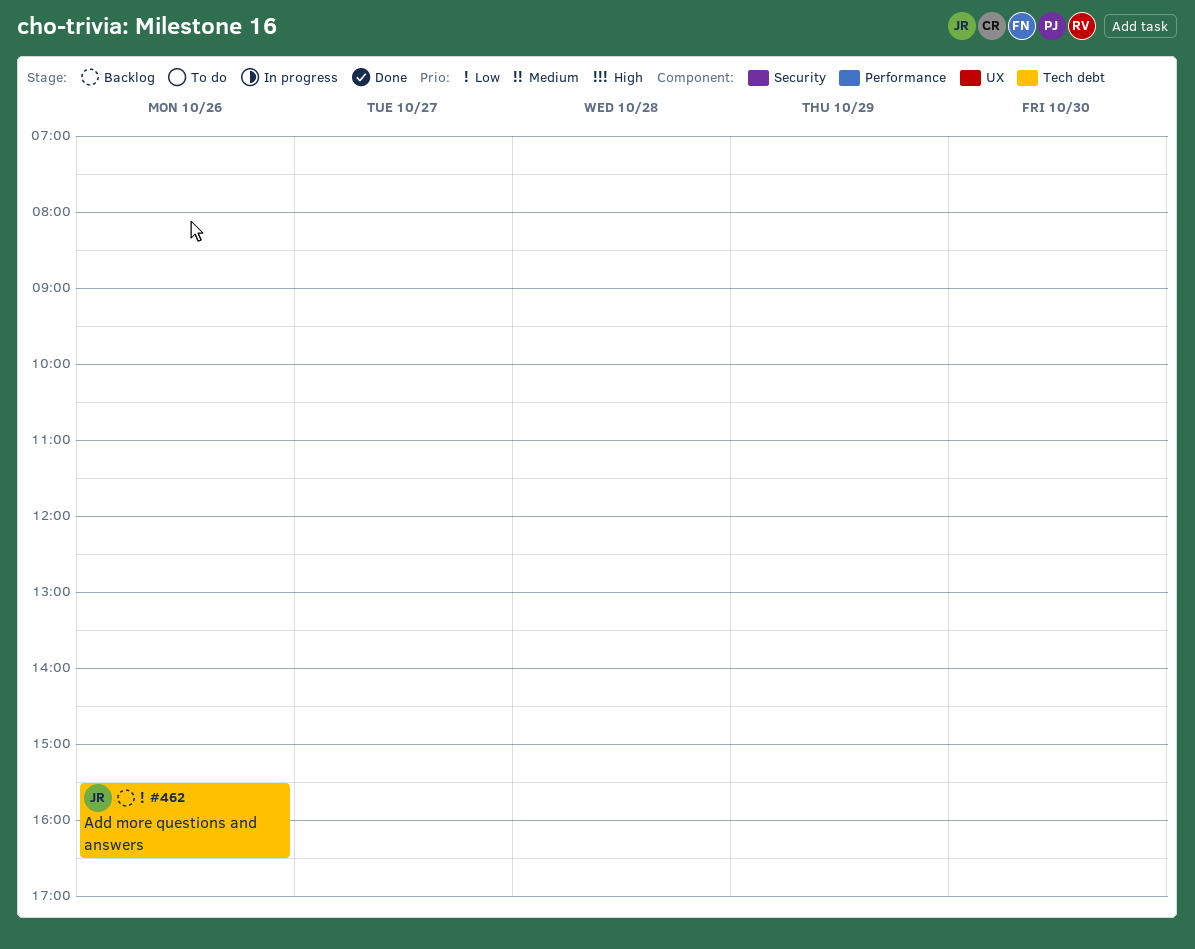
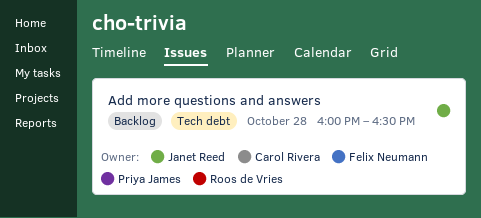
Add more questions and answers, day: Oct 26 -> Oct 28
Add more questions and answers, begins: 15:30 -> 16:00

